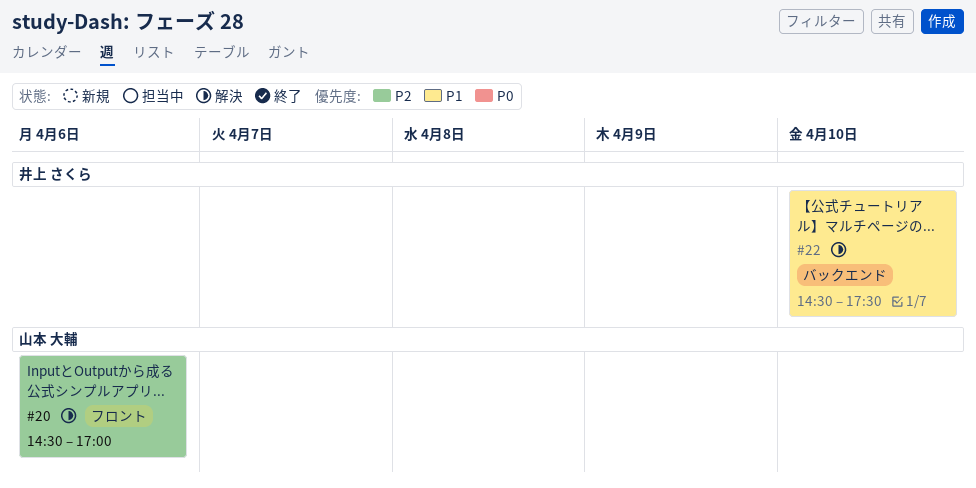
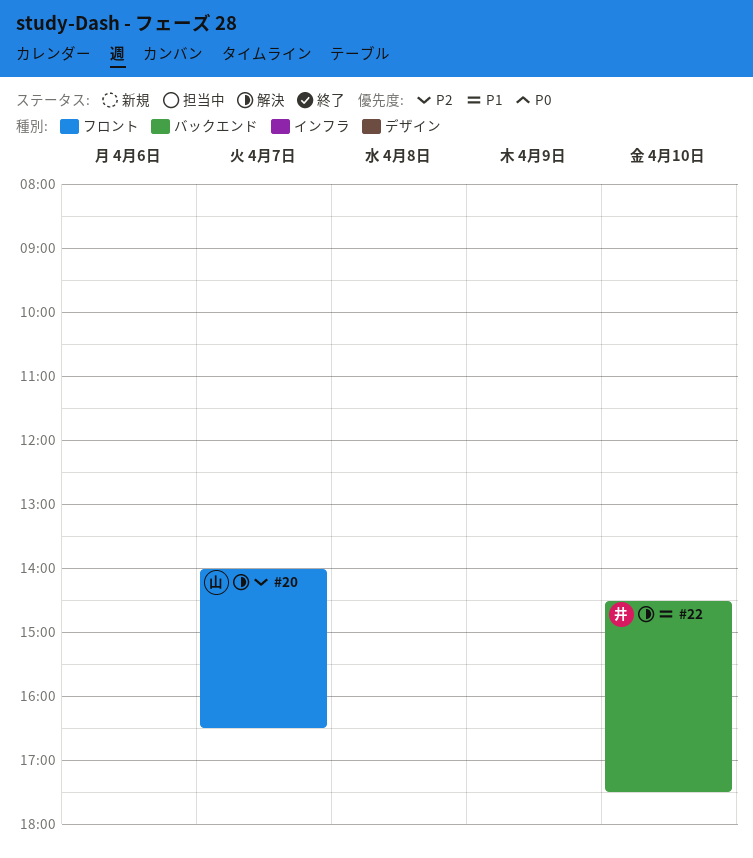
#20, day: Apr 6 -> Apr 7
#20, begins: 14:30 -> 14:00
#20, ends: 17:00 -> 16:30

